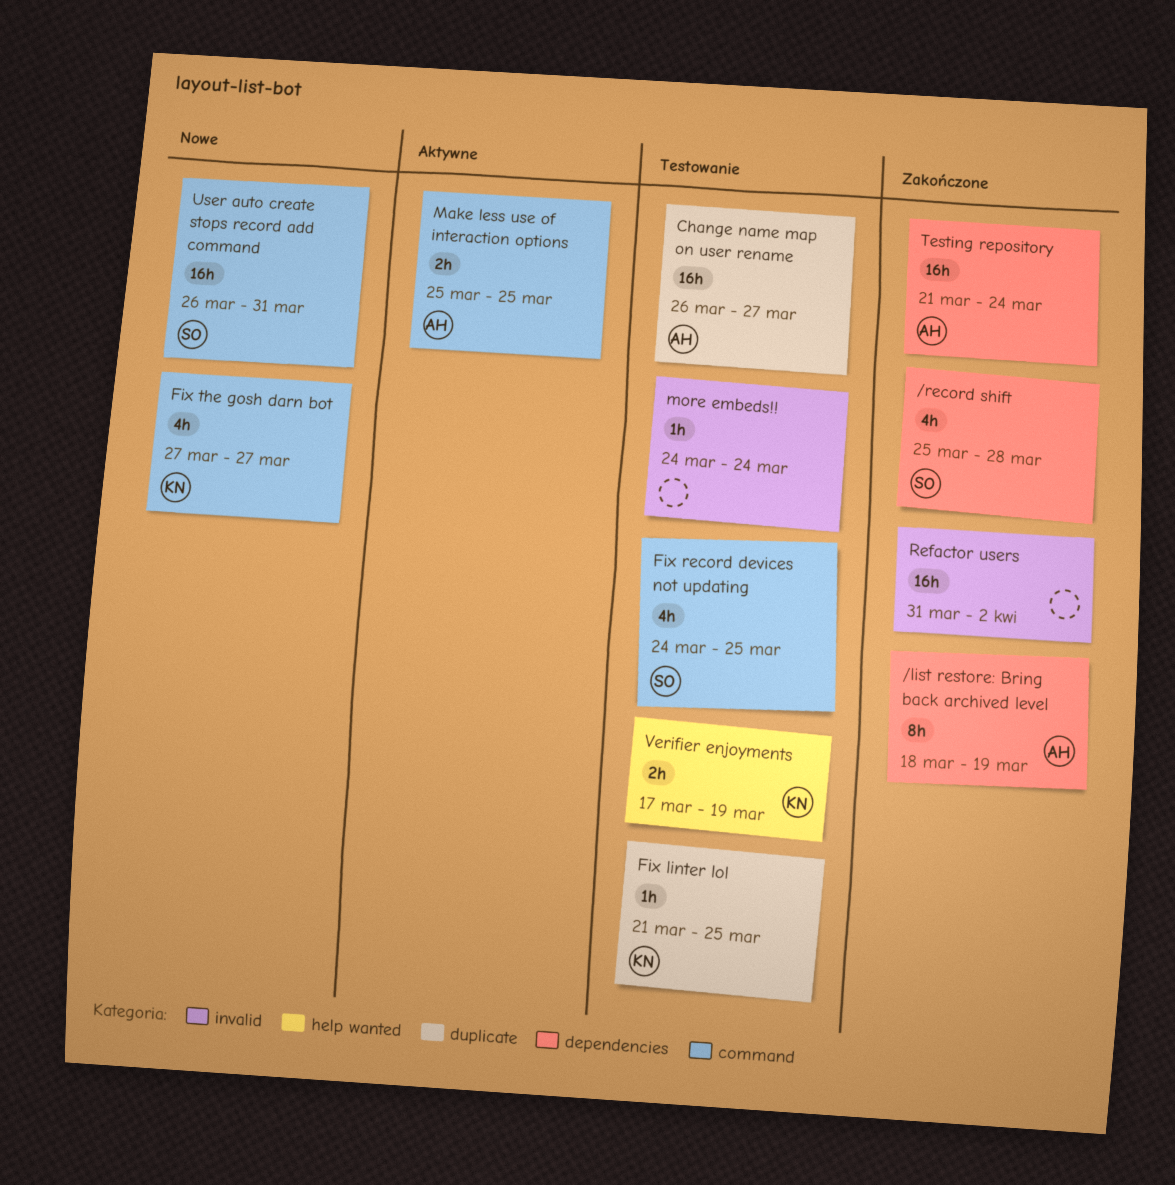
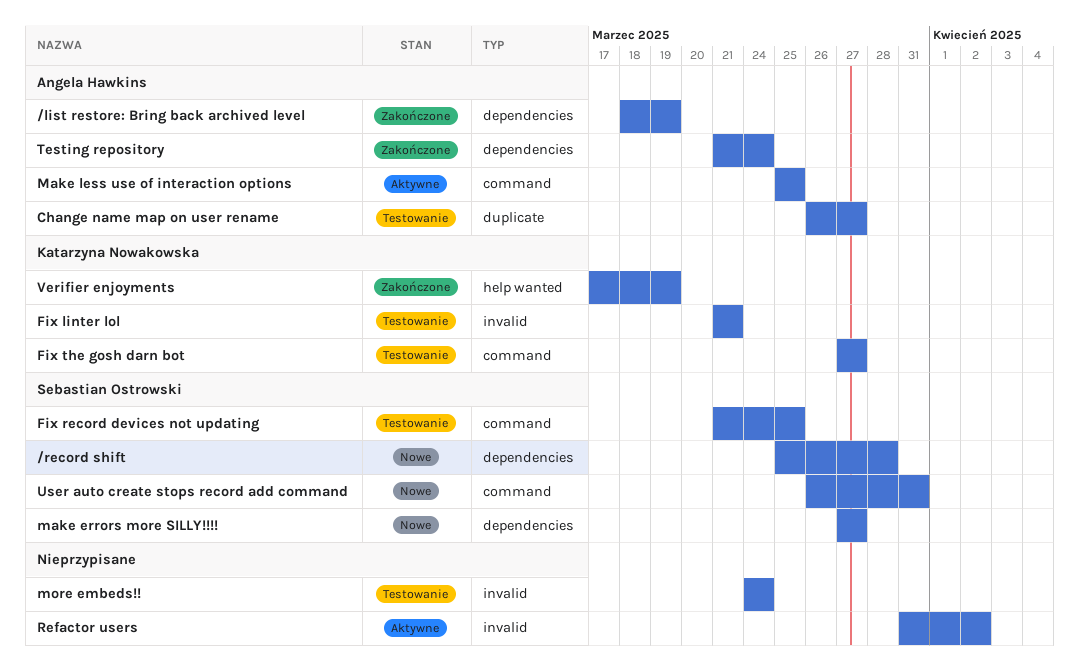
/record shift, status: Zakończone -> Nowe
Fix linter lol, label: duplicate -> invalid
Fix linter lol, due: Mar 25 -> Mar 21
Fix record devices not updating, start: Mar 24 -> Mar 21
Fix the gosh darn bot, status: Nowe -> Testowanie
make errors more SILLY!!!!: none -> present
Refactor users, status: Zakończone -> Aktywne
Verifier enjoyments, status: Testowanie -> Zakończone

